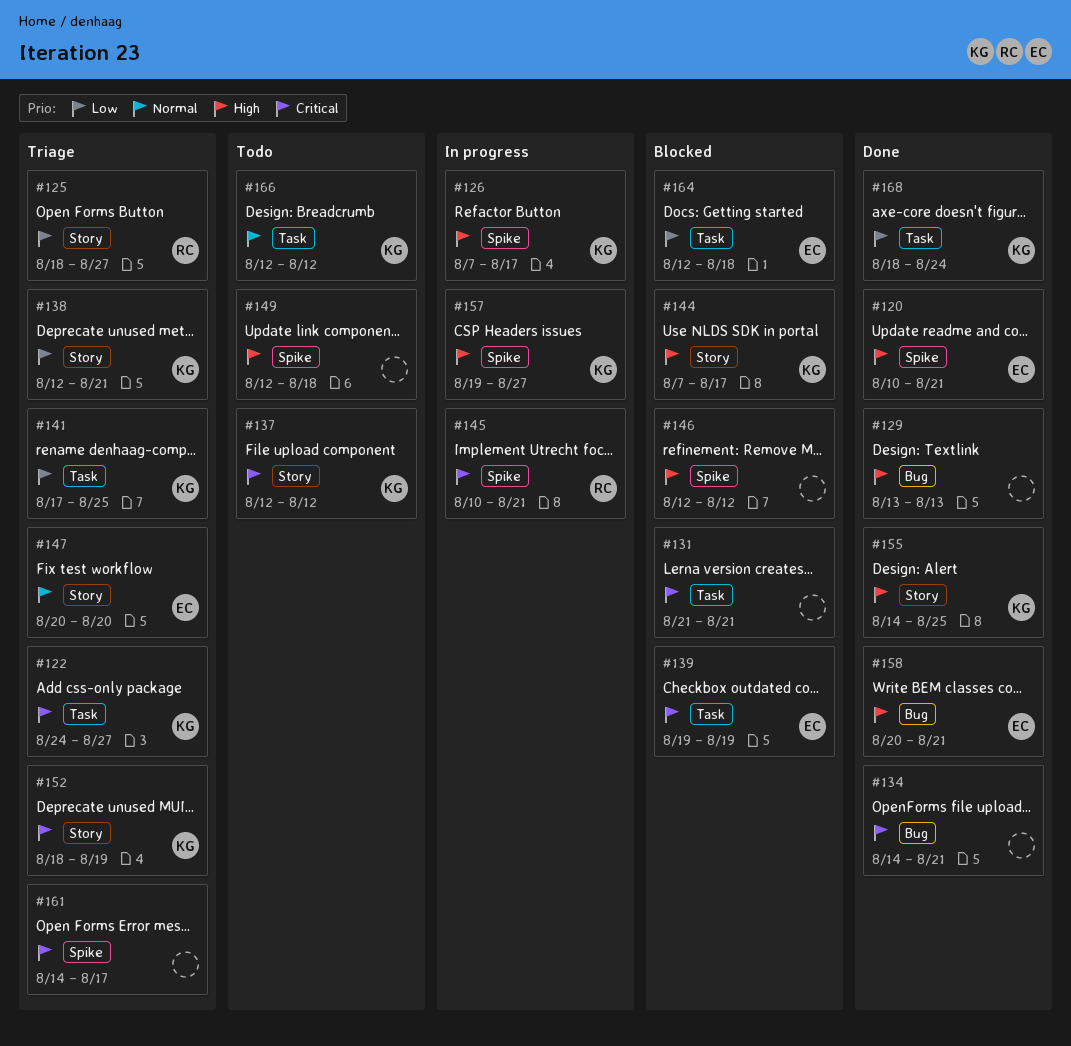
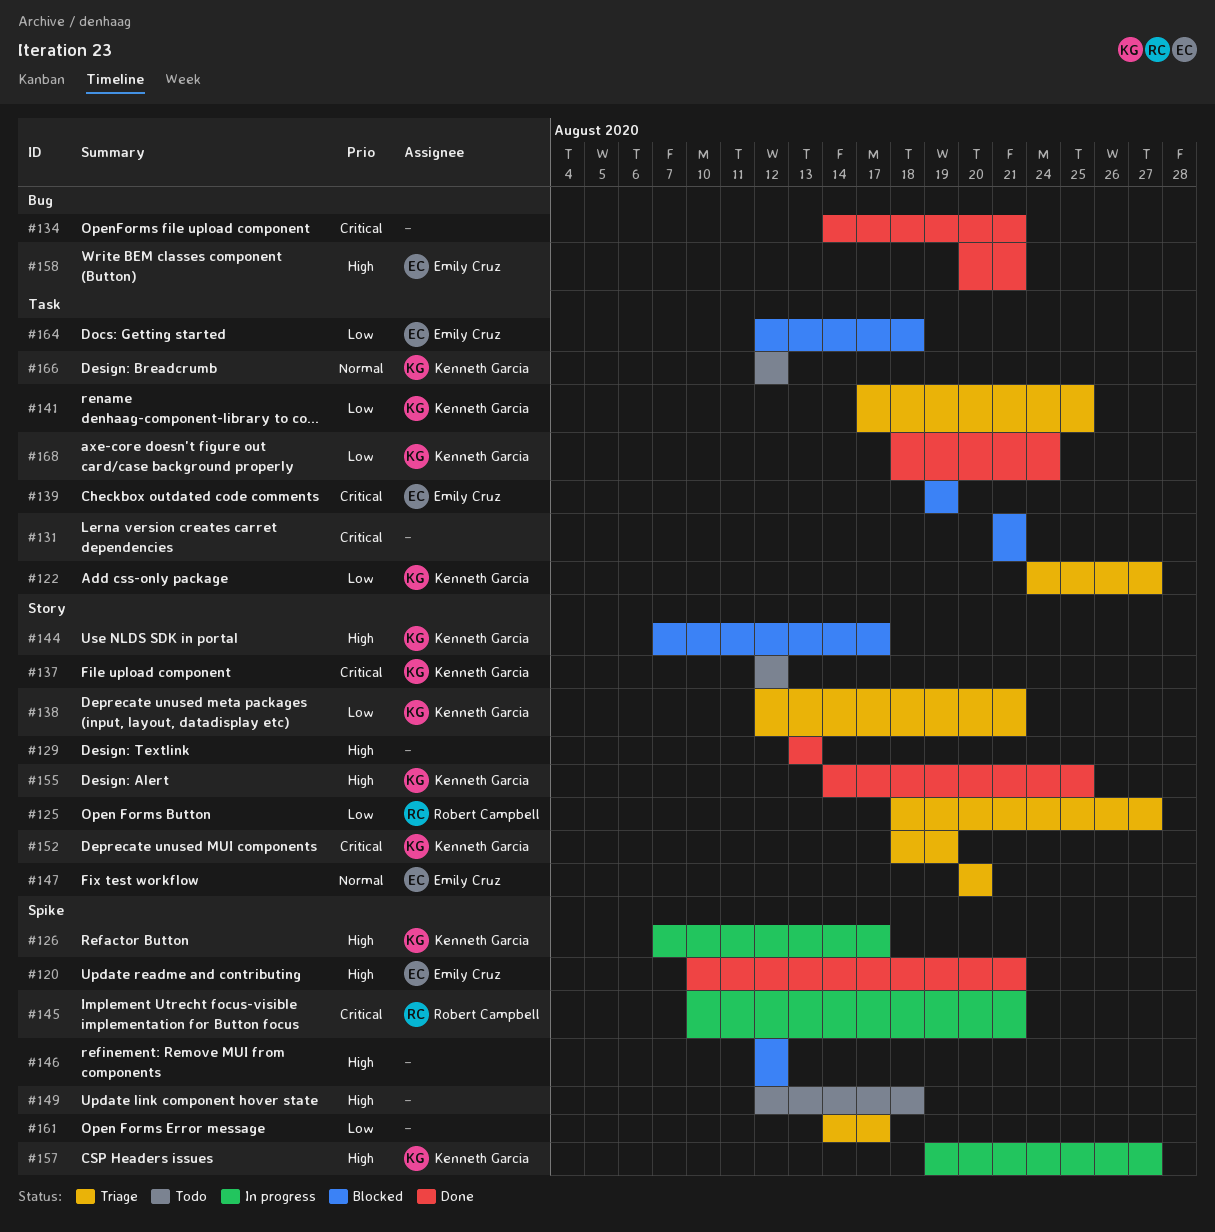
#122, priority: Critical -> Low
#129, label: Bug -> Story
#161, priority: Critical -> Low

